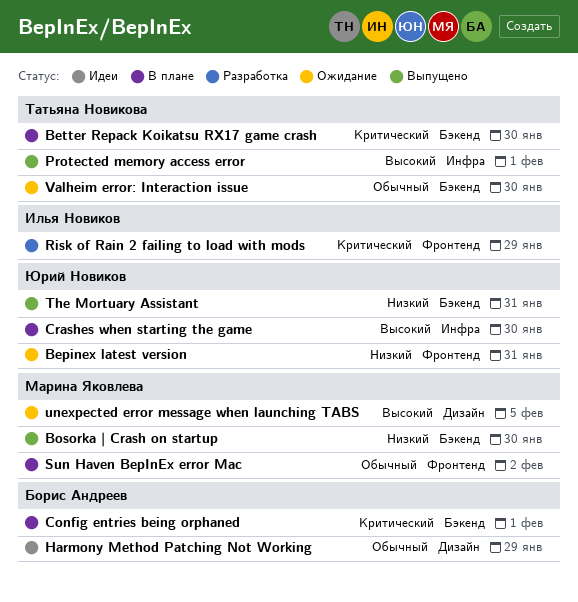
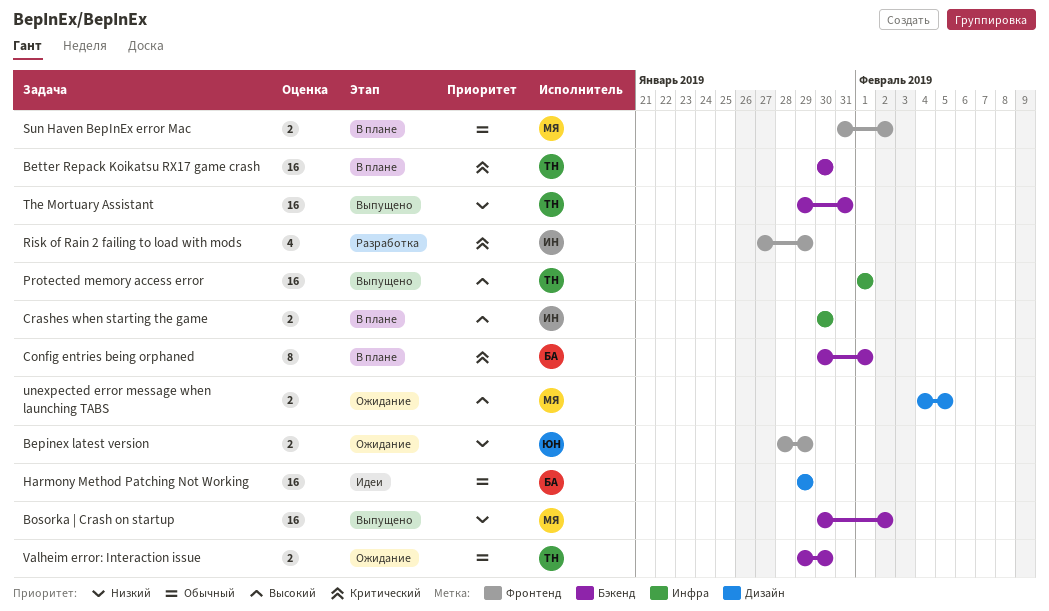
Bepinex latest version, due: Jan 31 -> Jan 29
Bosorka | Crash on startup, due: Jan 30 -> Feb 2
Crashes when starting the game, owner: Юрий Новиков -> Илья Новиков
The Mortuary Assistant, owner: Юрий Новиков -> Татьяна Новикова

